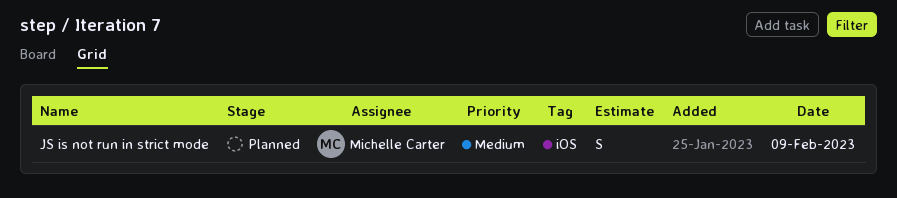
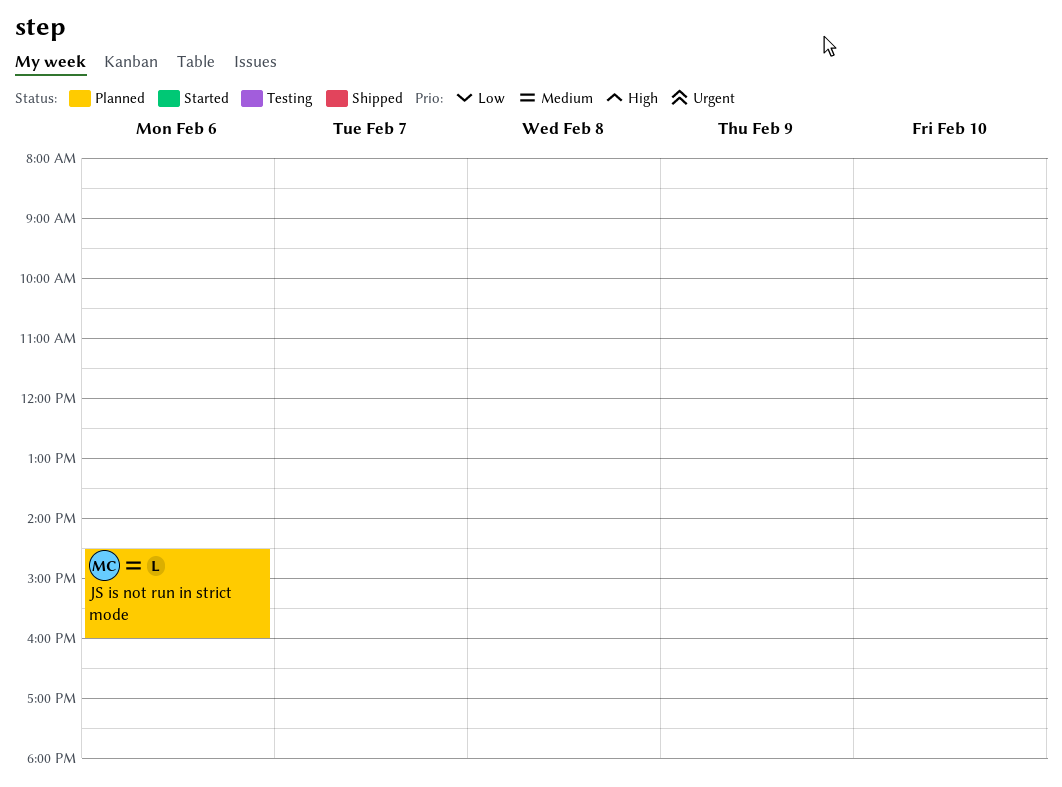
JS is not run in strict mode, estimate: S -> L
JS is not run in strict mode, day: Feb 9 -> Feb 6

